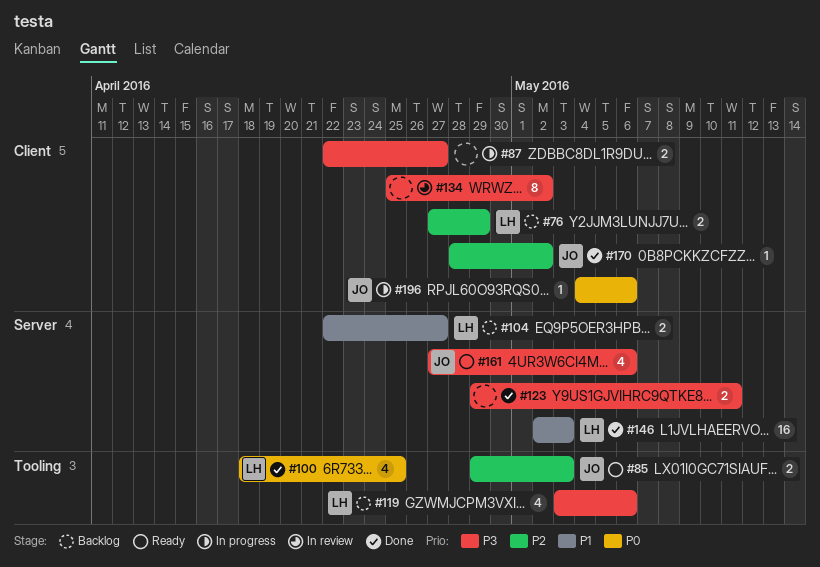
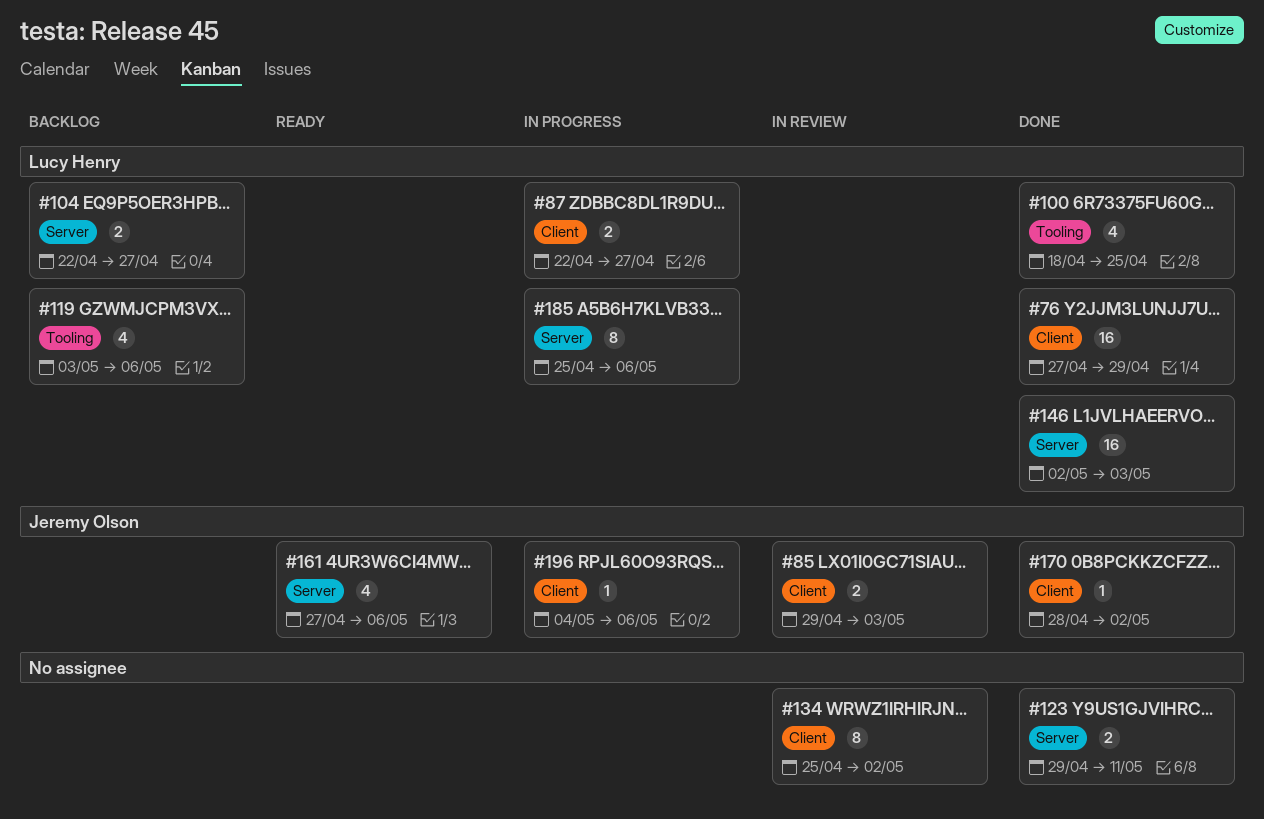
#76, status: Backlog -> Done
#76, estimate: 2 -> 16
#85, status: Ready -> In review
#85, label: Tooling -> Client
#87, owner: none -> Lucy Henry
#185: none -> present

